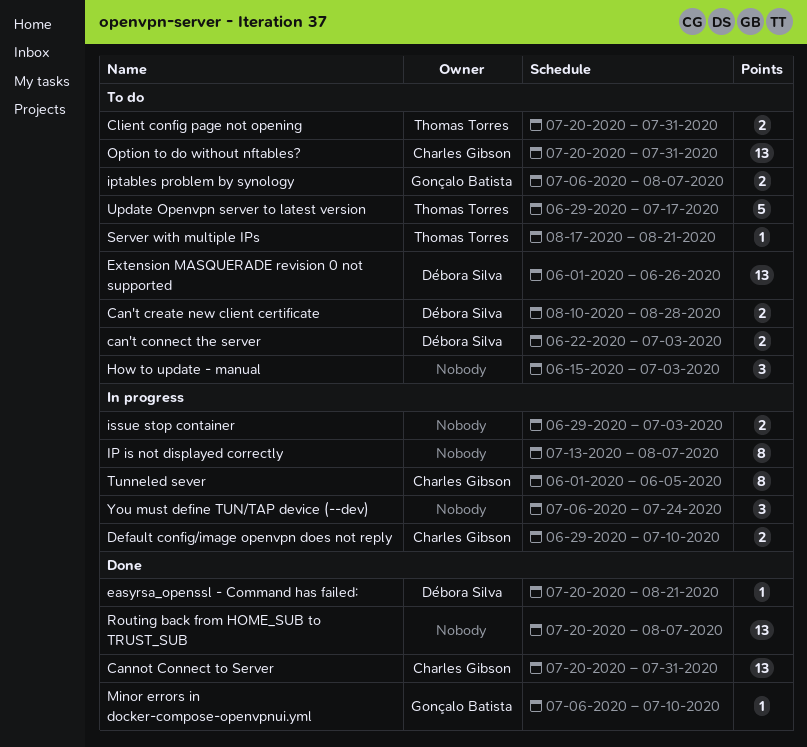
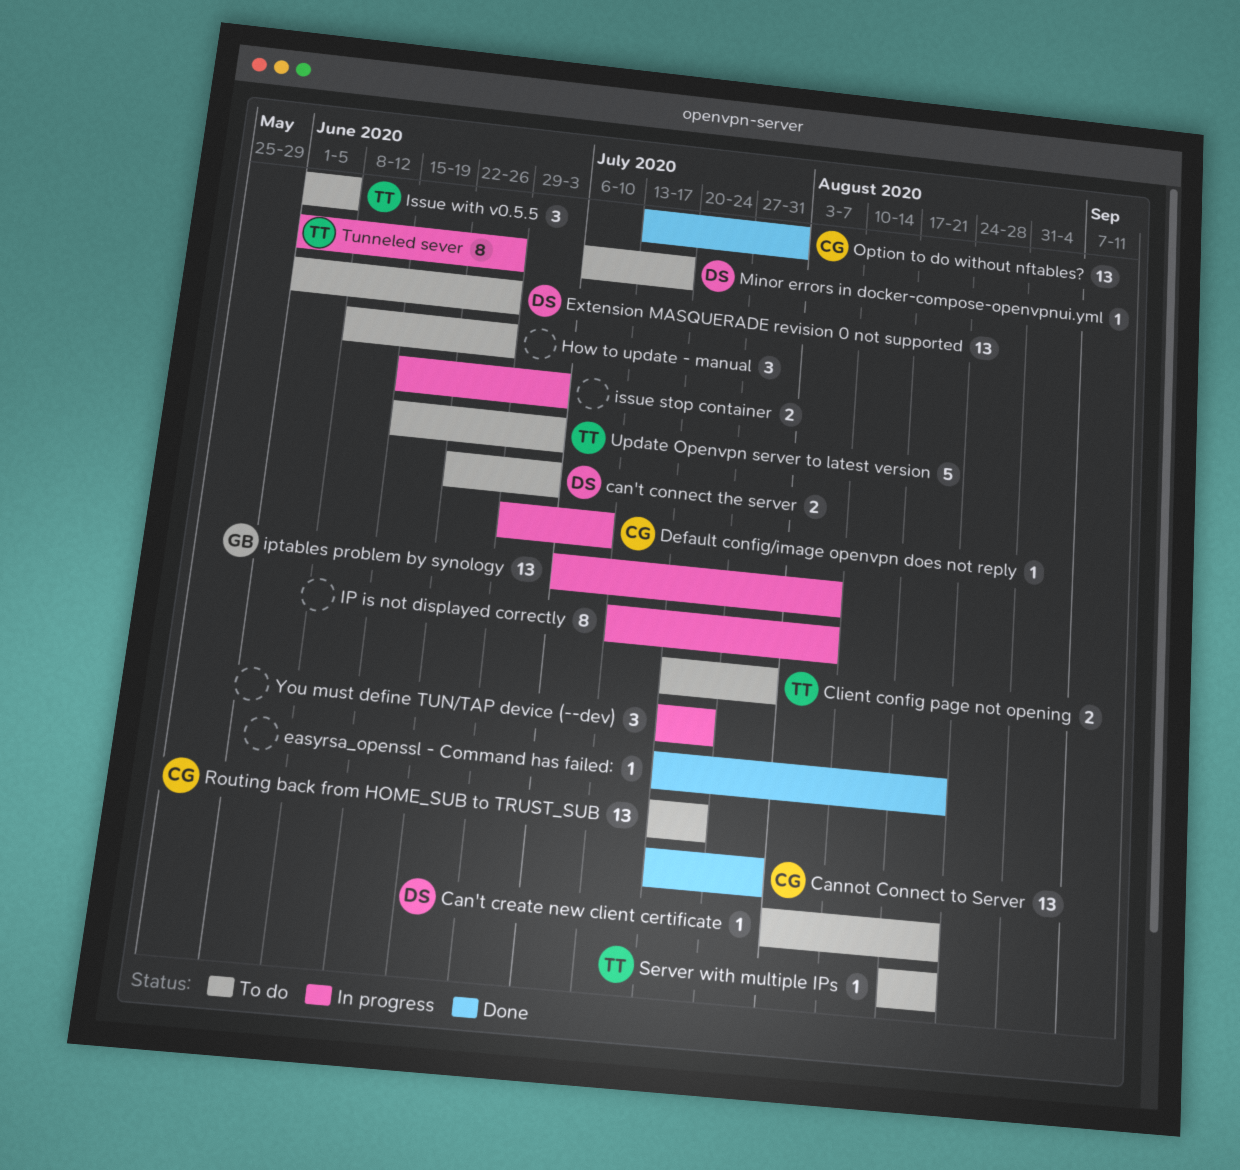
Can't create new client certificate, estimate: 2 -> 1
Can't create new client certificate, start: Aug 10 -> Aug 3
Can't create new client certificate, due: Aug 28 -> Aug 21
Default config/image openvpn does not reply, estimate: 2 -> 1
easyrsa_openssl - Command has failed:, owner: Débora Silva -> none
How to update - manual, start: Jun 15 -> Jun 8
How to update - manual, due: Jul 3 -> Jun 26
iptables problem by synology, status: To do -> In progress
iptables problem by synology, estimate: 2 -> 13
issue stop container, start: Jun 29 -> Jun 15
Issue with v0.5.5: none -> present
Minor errors in docker-compose-openvpnui.yml, status: Done -> To do
Minor errors in docker-compose-openvpnui.yml, owner: Gonçalo Batista -> Débora Silva
Minor errors in docker-compose-openvpnui.yml, due: Jul 10 -> Jul 17
Option to do without nftables?, status: To do -> Done
Option to do without nftables?, start: Jul 20 -> Jul 13
Routing back from HOME_SUB to TRUST_SUB, status: Done -> To do
Routing back from HOME_SUB to TRUST_SUB, owner: none -> Charles Gibson
Routing back from HOME_SUB to TRUST_SUB, due: Aug 7 -> Jul 24
Tunneled sever, owner: Charles Gibson -> Thomas Torres
Tunneled sever, due: Jun 5 -> Jun 26
Update Openvpn server to latest version, start: Jun 29 -> Jun 15
Update Openvpn server to latest version, due: Jul 17 -> Jul 3
You must define TUN/TAP device (--dev), start: Jul 6 -> Jul 20

